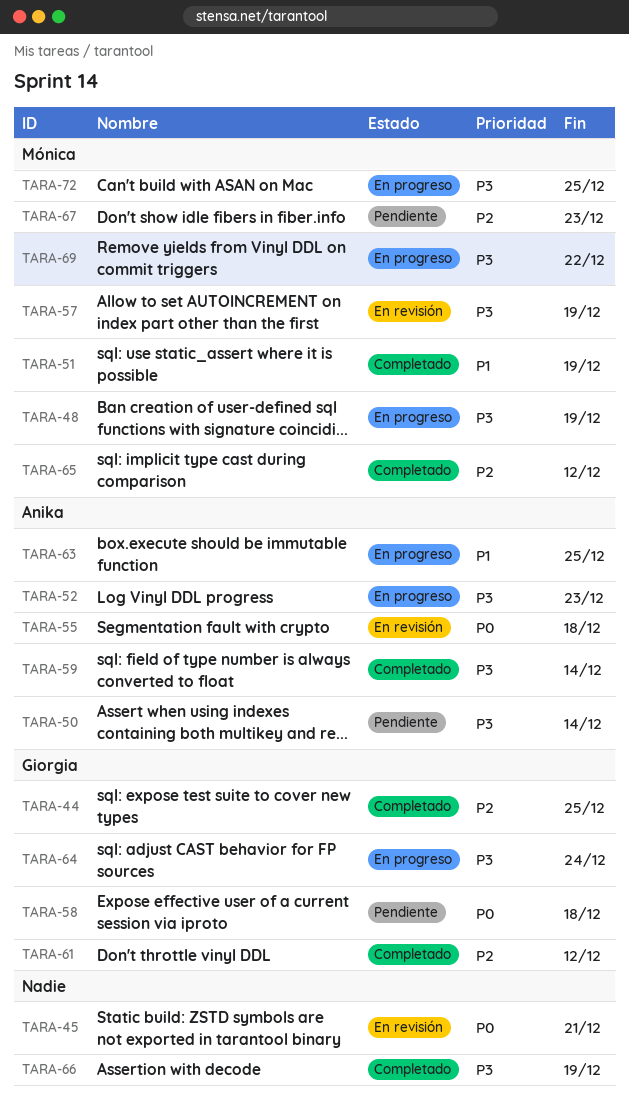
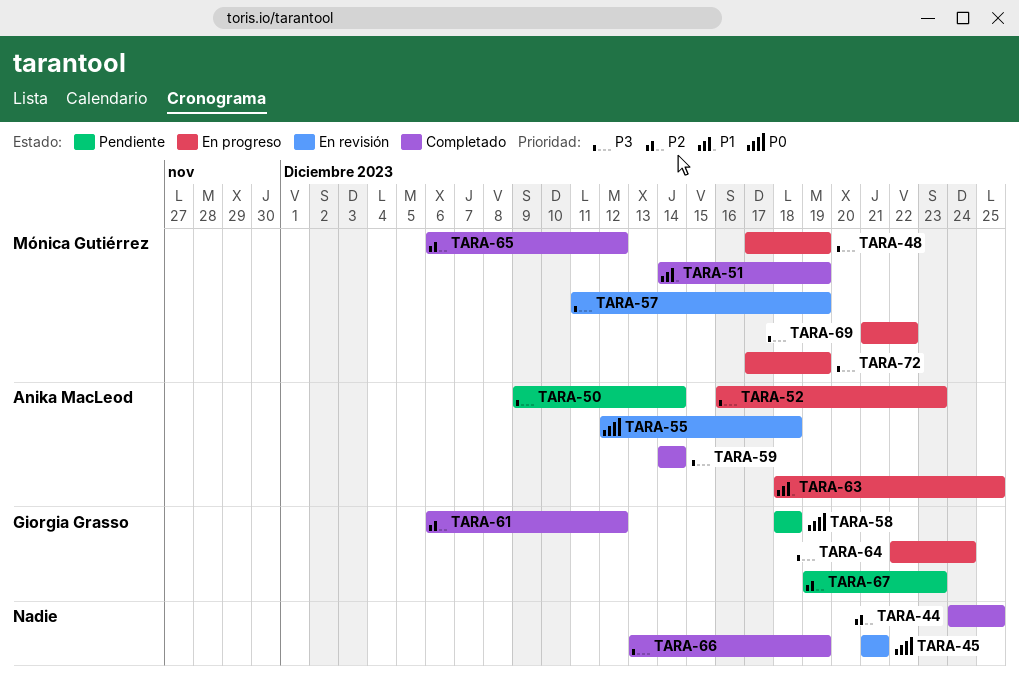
TARA-44, owner: Giorgia Grasso -> none
TARA-67, owner: Mónica Gutiérrez -> Giorgia Grasso
TARA-72, due: Dec 25 -> Dec 19

